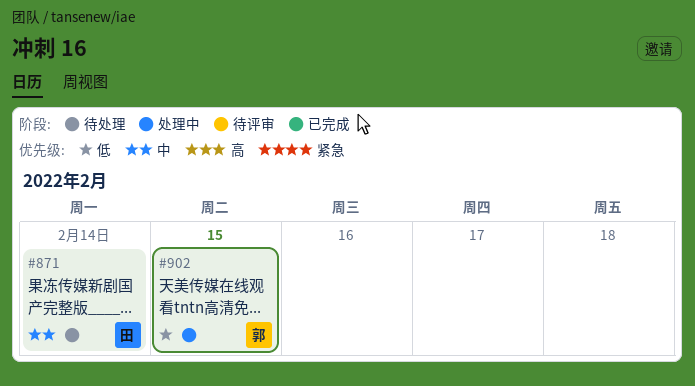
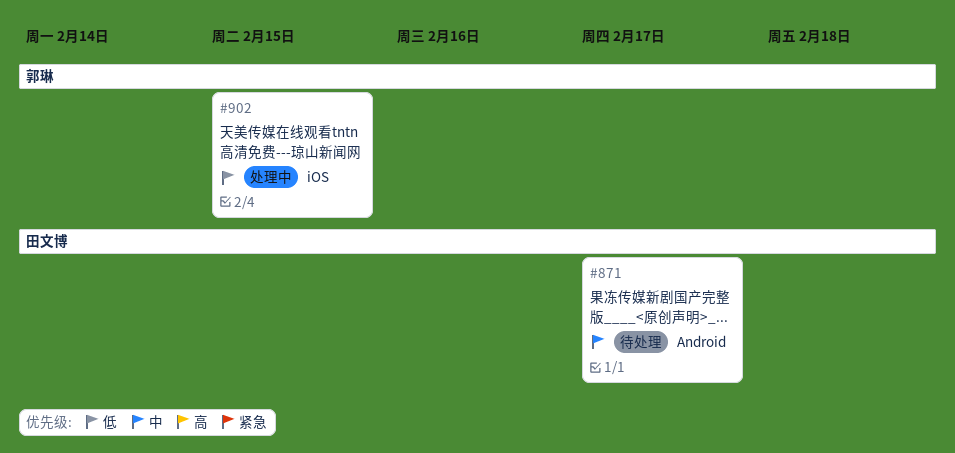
#871, due: Feb 14 -> Feb 17

